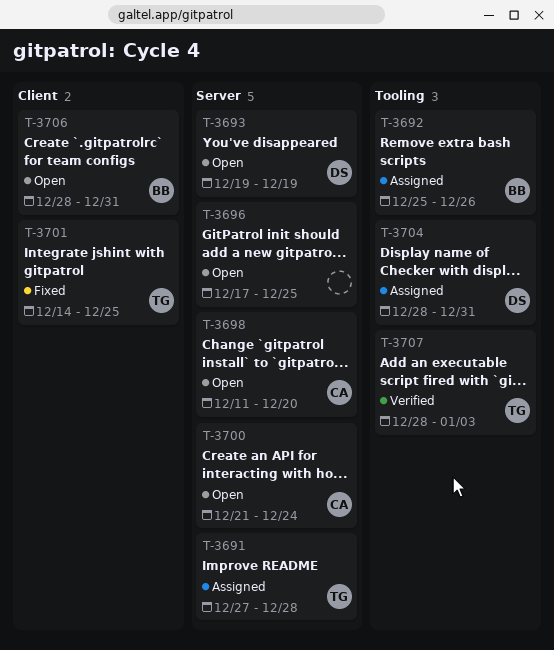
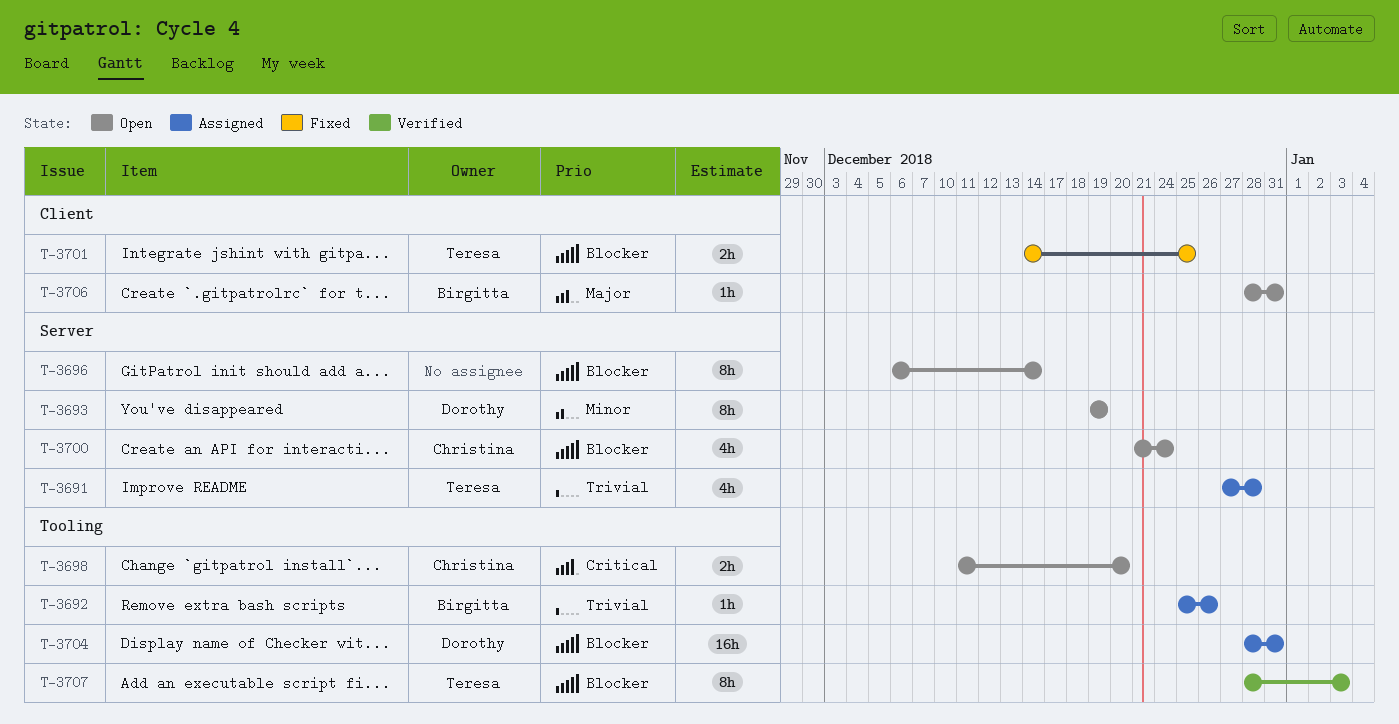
T-3696, start: Dec 17 -> Dec 6
T-3696, due: Dec 25 -> Dec 14
T-3698, label: Server -> Tooling

